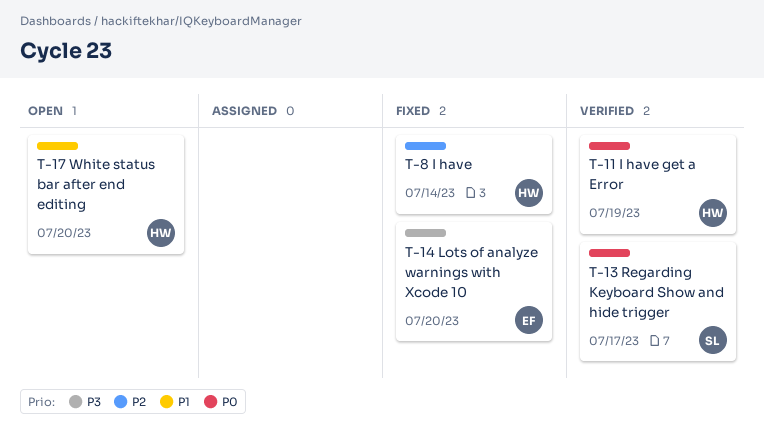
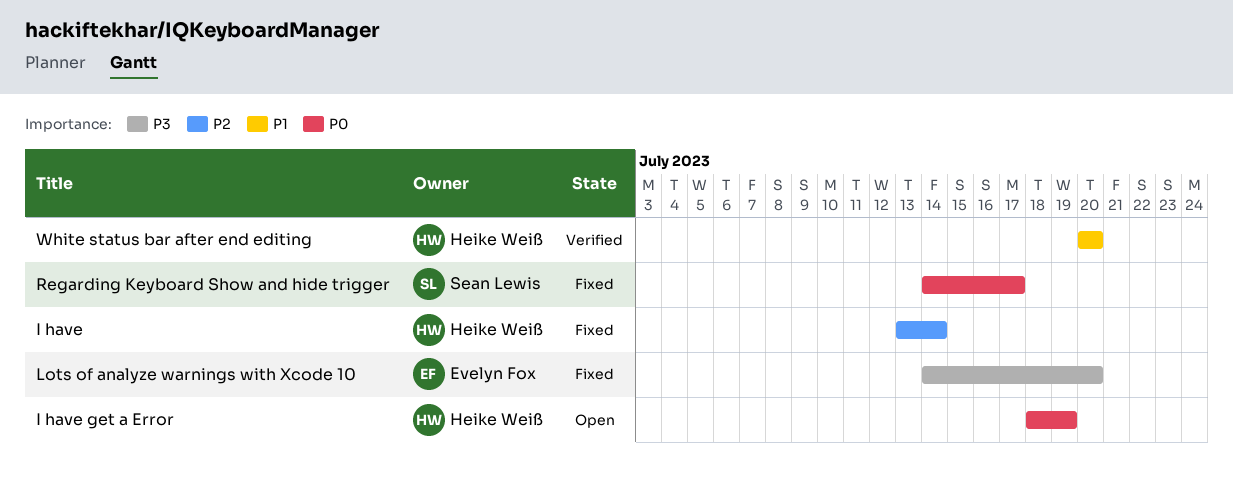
I have get a Error, status: Verified -> Open
Regarding Keyboard Show and hide trigger, status: Verified -> Fixed
White status bar after end editing, status: Open -> Verified

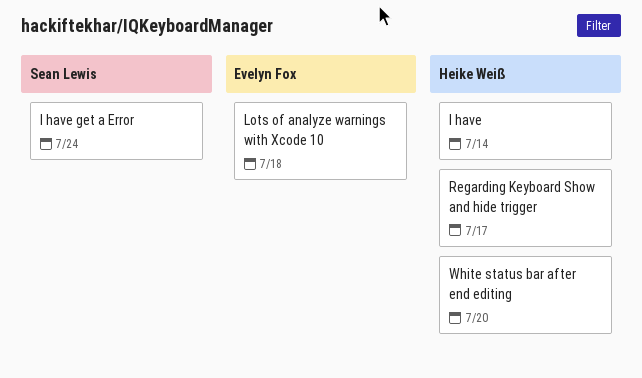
I have get a Error, owner: Heike Weiß -> Sean Lewis
I have get a Error, due: Jul 19 -> Jul 24
Lots of analyze warnings with Xcode 10, due: Jul 20 -> Jul 18
Regarding Keyboard Show and hide trigger, owner: Sean Lewis -> Heike Weiß

